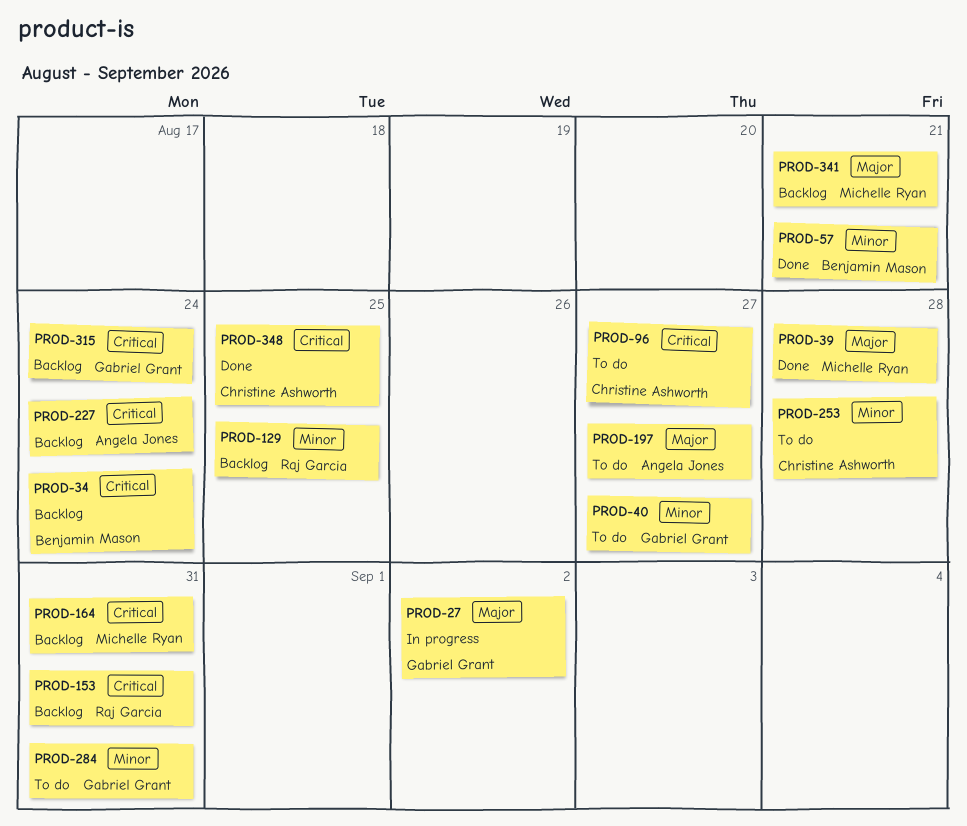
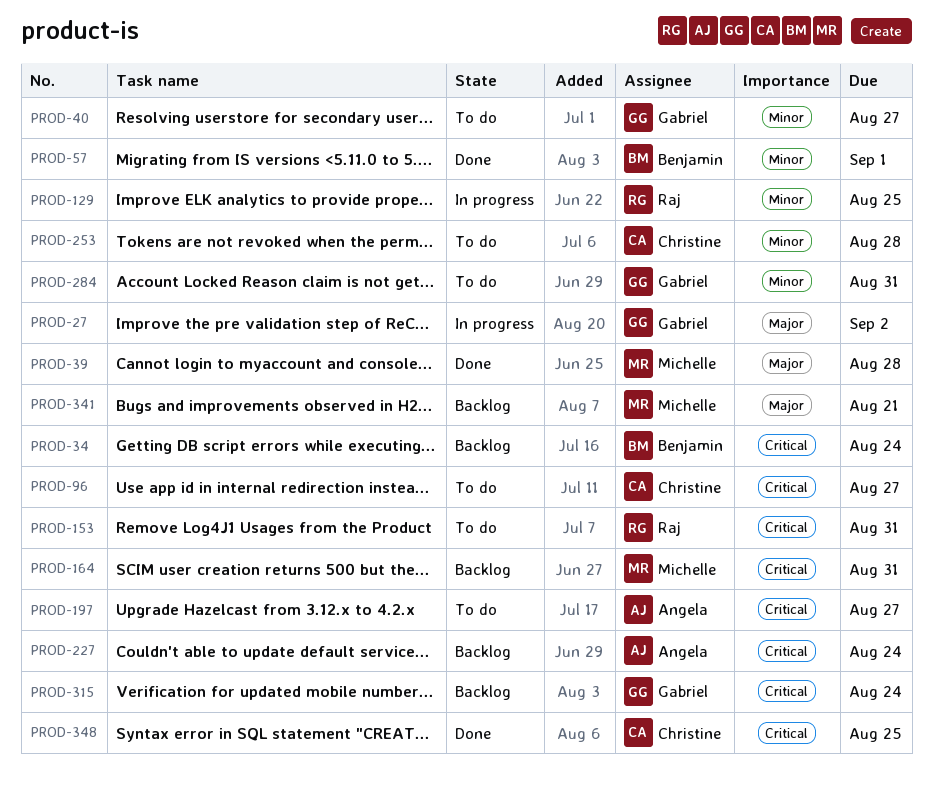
PROD-57, due: Aug 21 -> Sep 1
PROD-129, status: Backlog -> In progress
PROD-153, status: Backlog -> To do
PROD-197, priority: Major -> Critical

